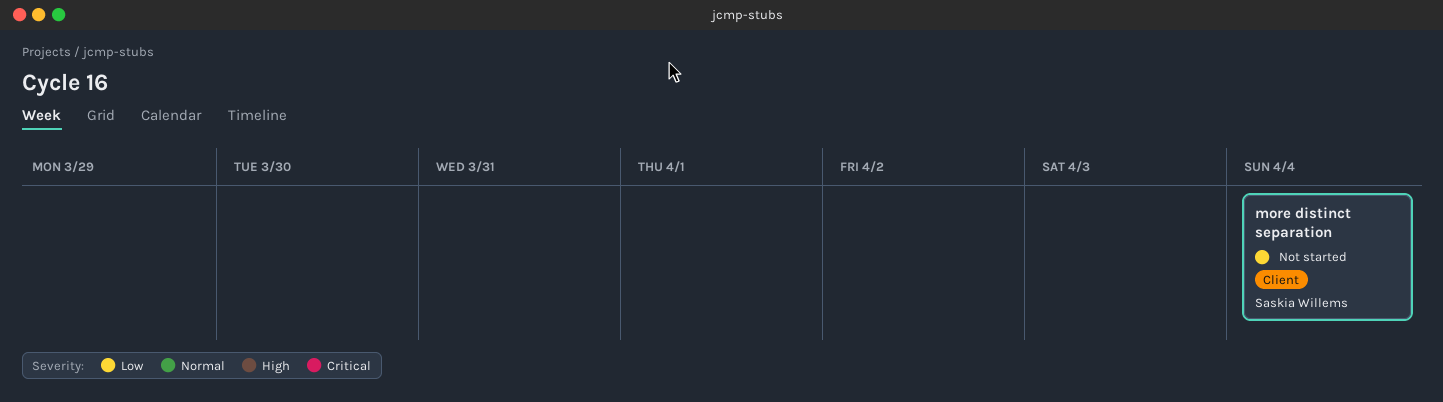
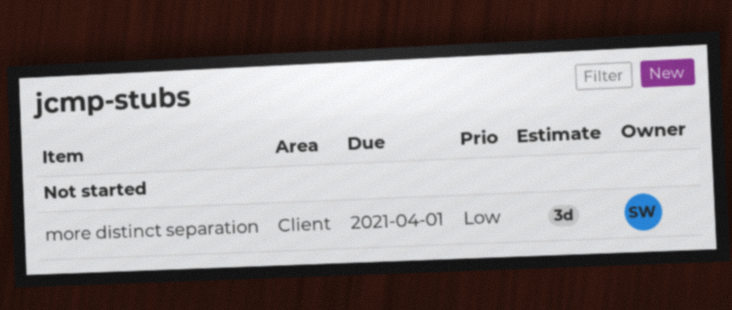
more distinct separation, due: Apr 4 -> Apr 1

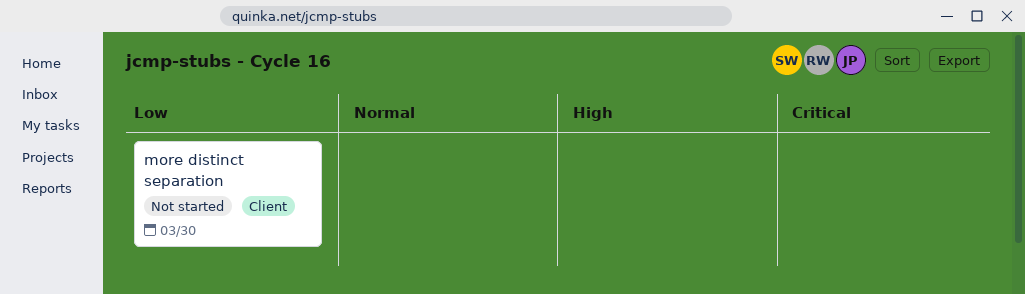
more distinct separation, due: Apr 1 -> Mar 30

